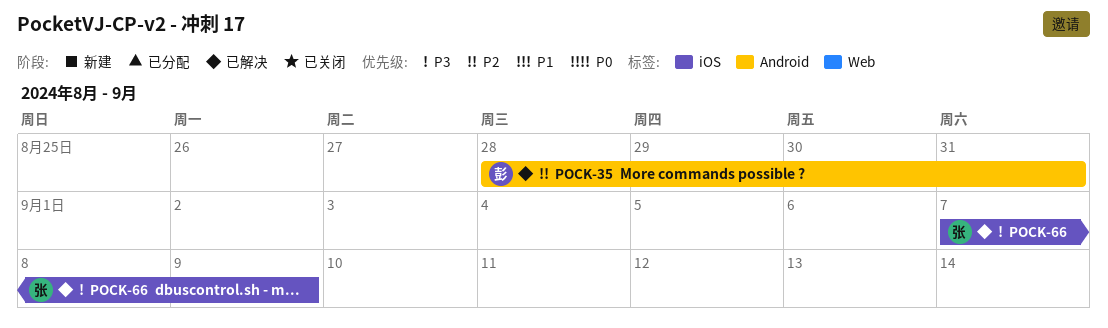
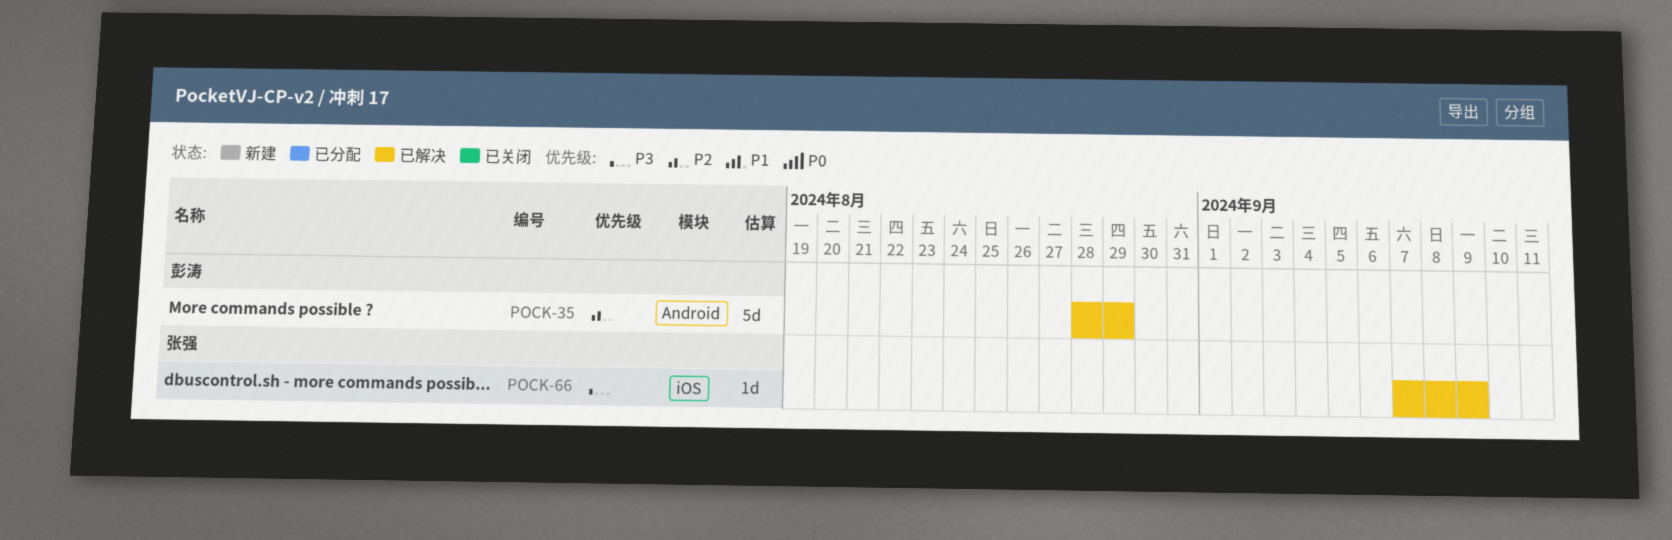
POCK-35, due: Aug 31 -> Aug 29

